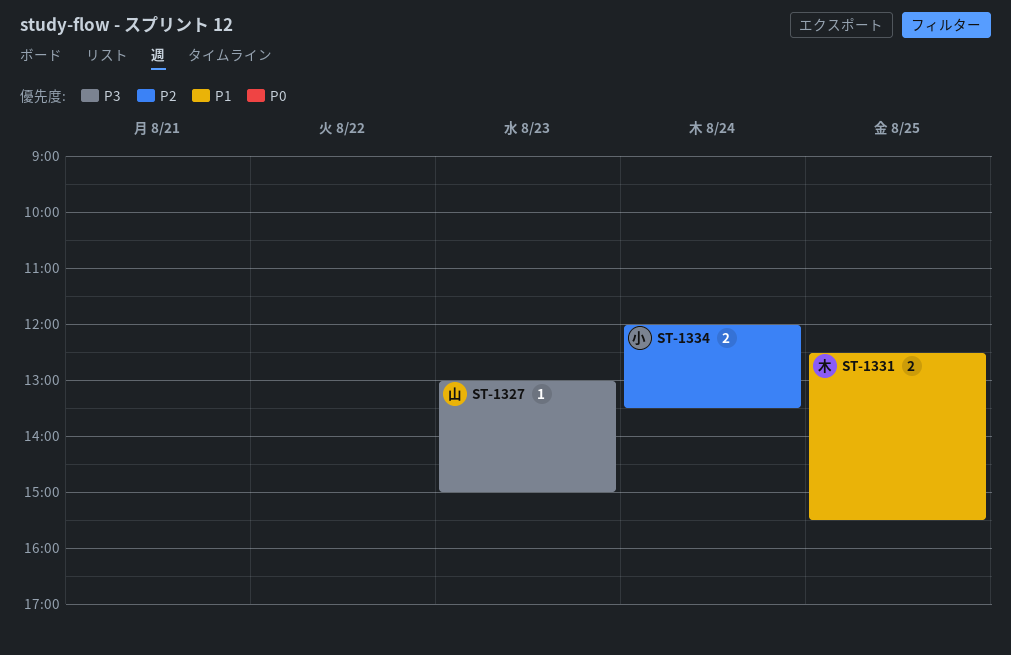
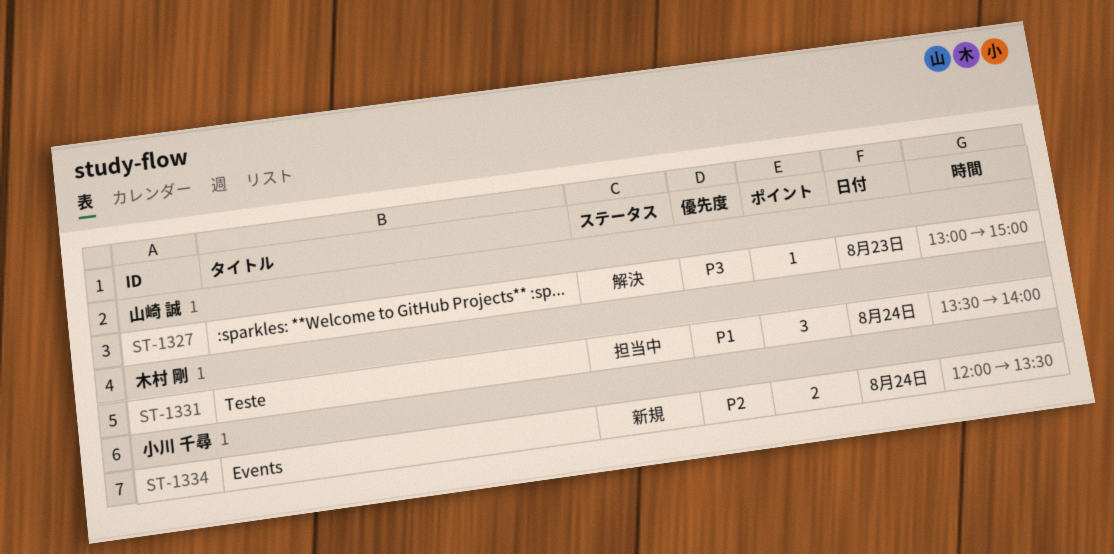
ST-1331, estimate: 2 -> 3
ST-1331, day: Aug 25 -> Aug 24
ST-1331, begins: 12:30 -> 13:30
ST-1331, ends: 15:30 -> 14:00

